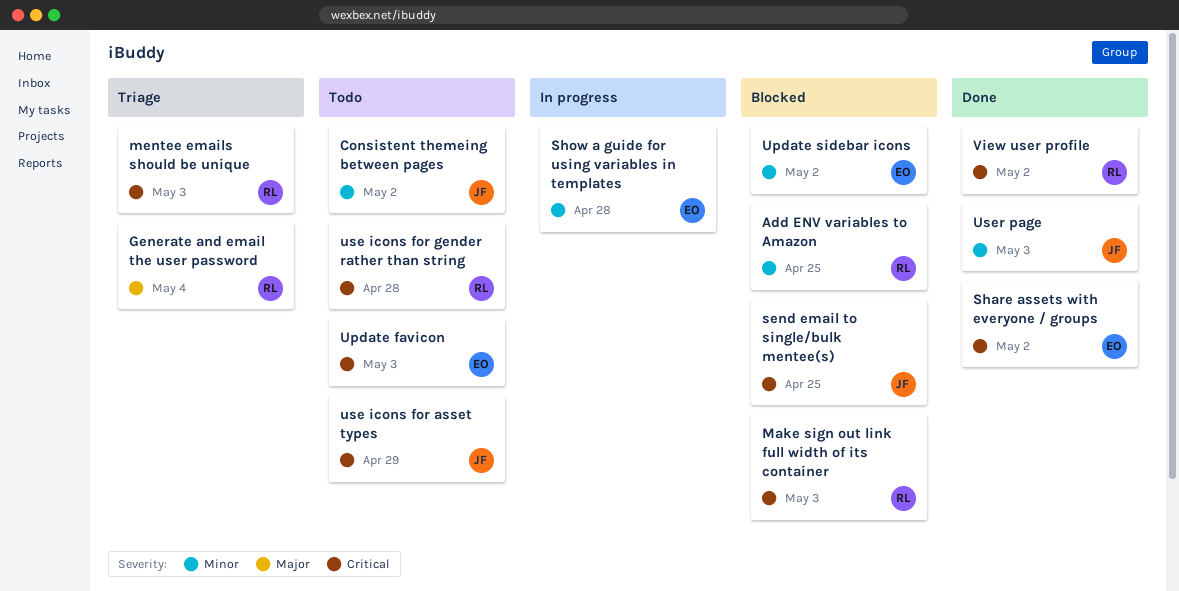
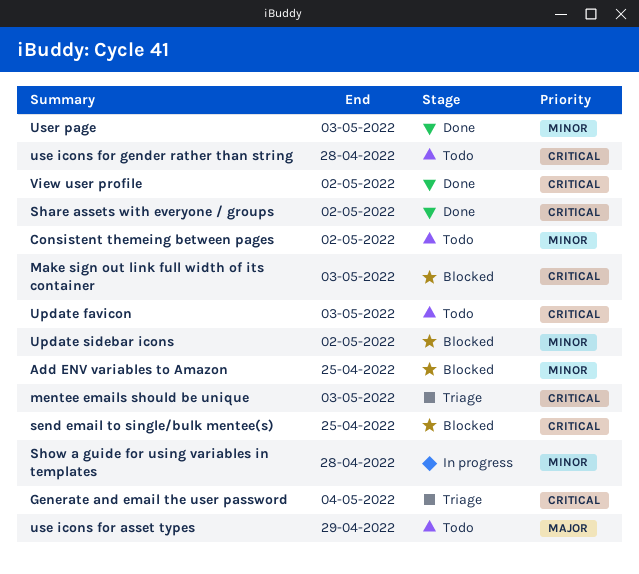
Generate and email the user password, priority: Major -> Critical
use icons for asset types, priority: Critical -> Major

